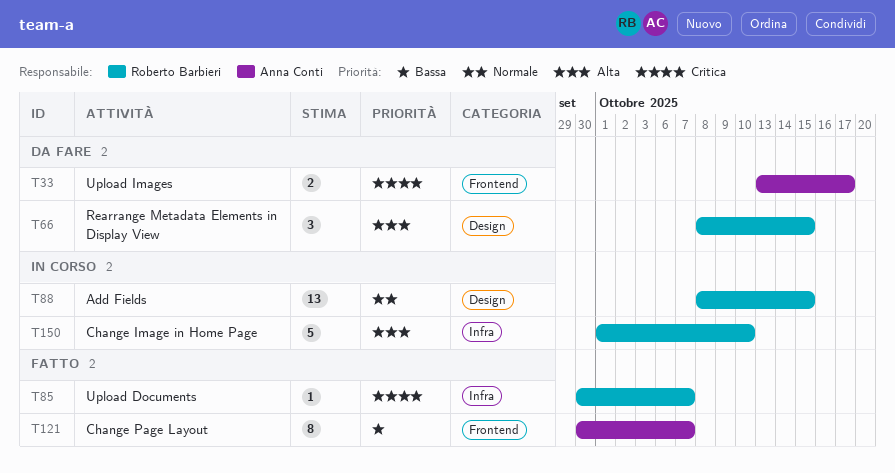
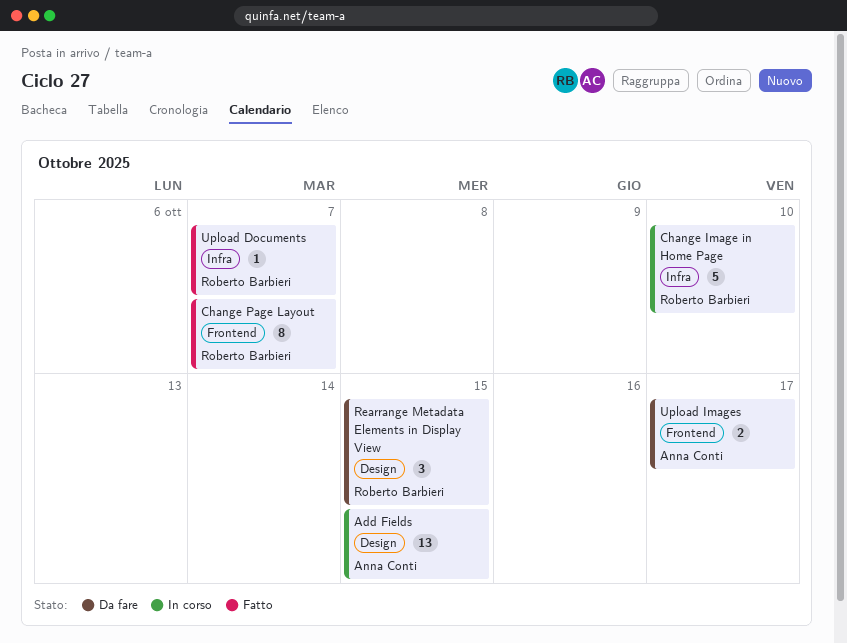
Add Fields, owner: Roberto Barbieri -> Anna Conti
Change Page Layout, owner: Anna Conti -> Roberto Barbieri

